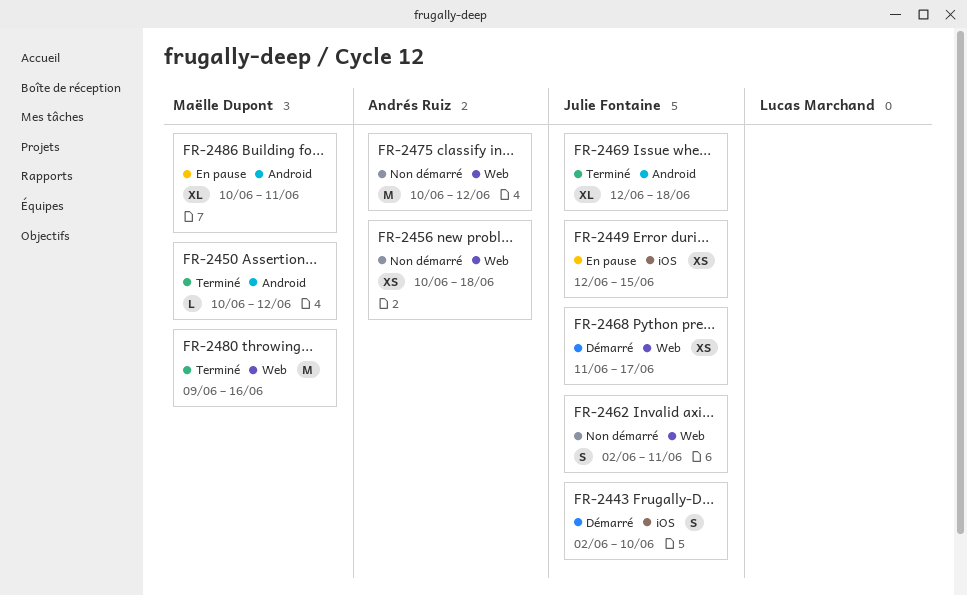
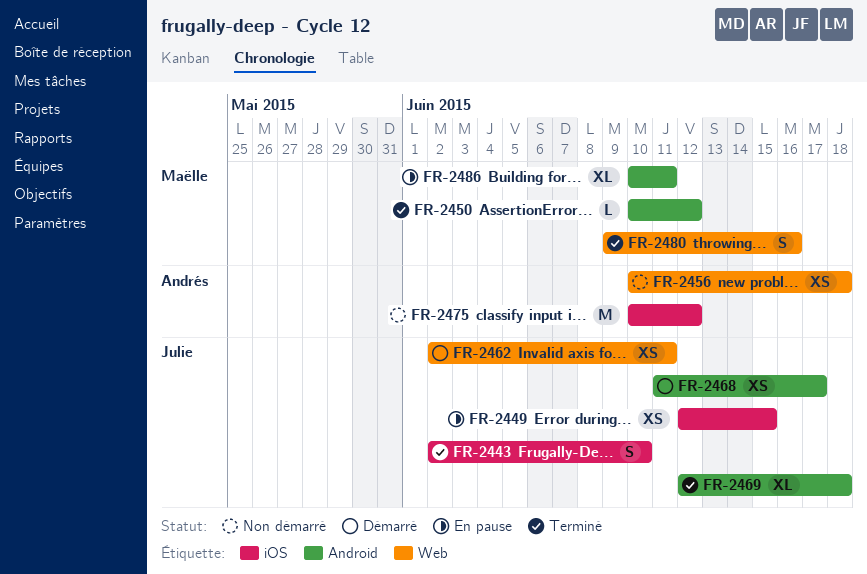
FR-2443, status: Démarré -> Terminé
FR-2462, status: Non démarré -> Démarré
FR-2462, estimate: S -> XS
FR-2468, label: Web -> Android
FR-2475, label: Web -> iOS
FR-2480, estimate: M -> S

